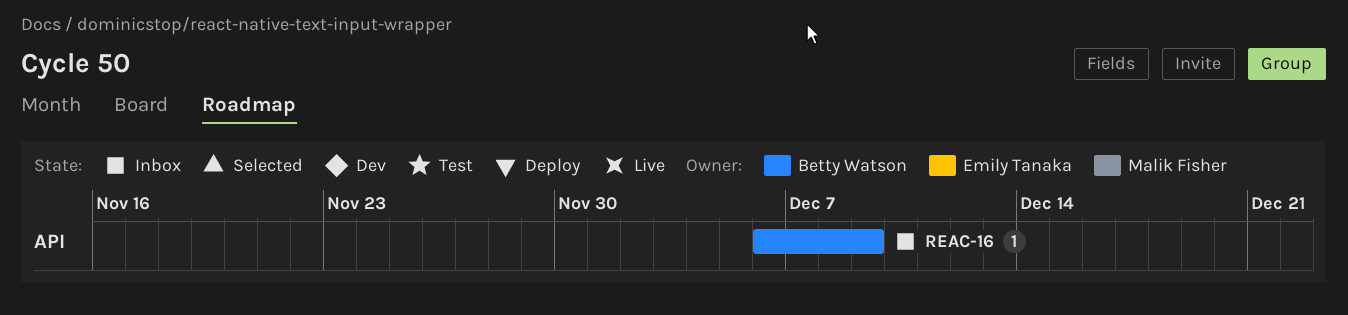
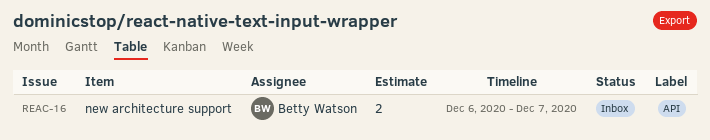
REAC-16, estimate: 1 -> 2
REAC-16, due: Dec 9 -> Dec 7

